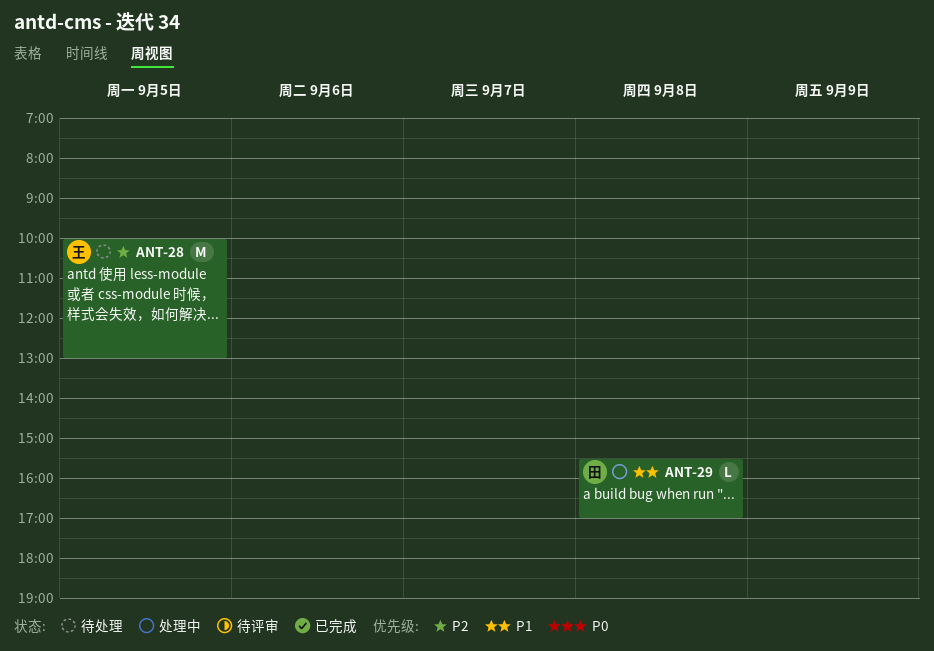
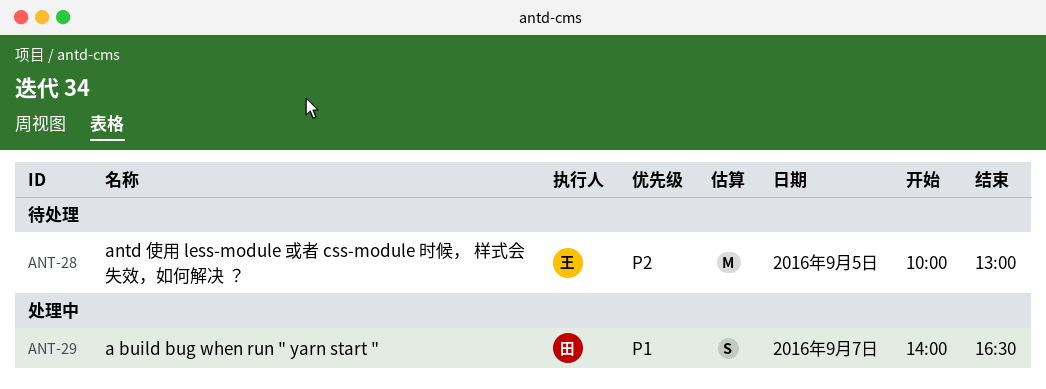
ANT-29, estimate: L -> S
ANT-29, day: Sep 8 -> Sep 7
ANT-29, begins: 15:30 -> 14:00
ANT-29, ends: 17:00 -> 16:30

